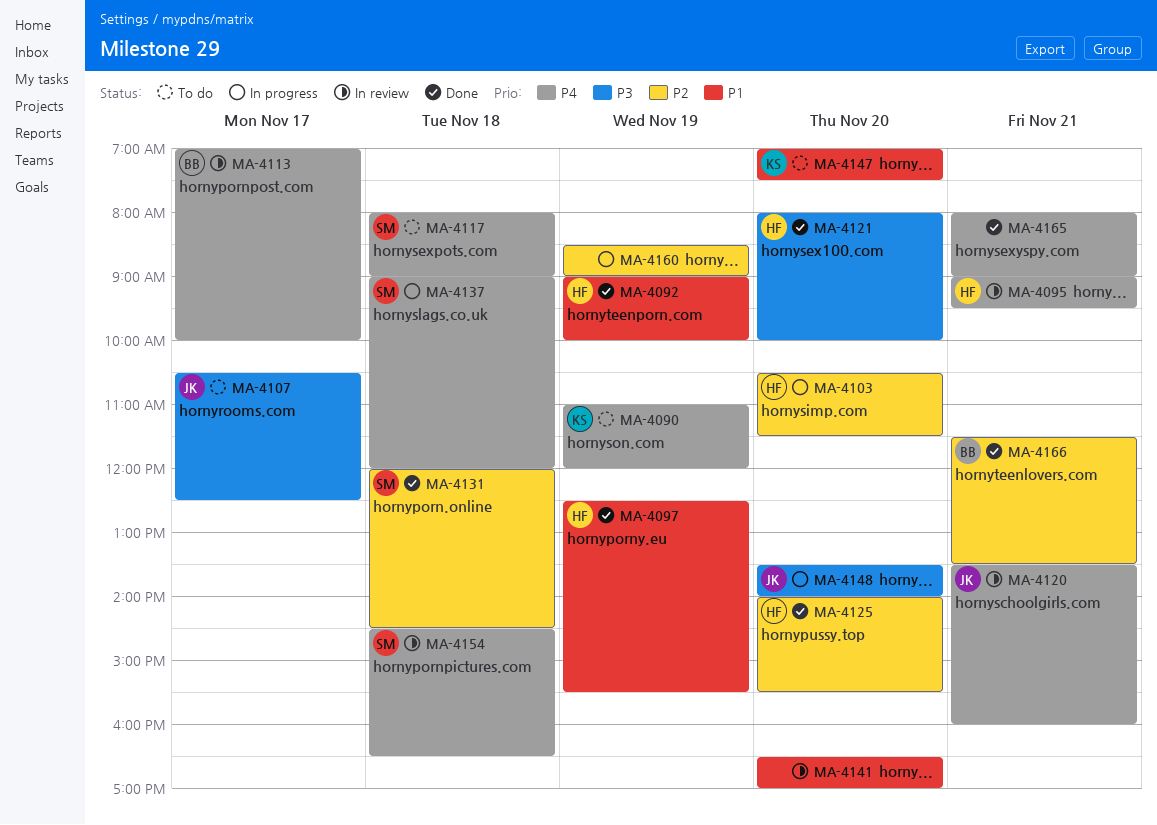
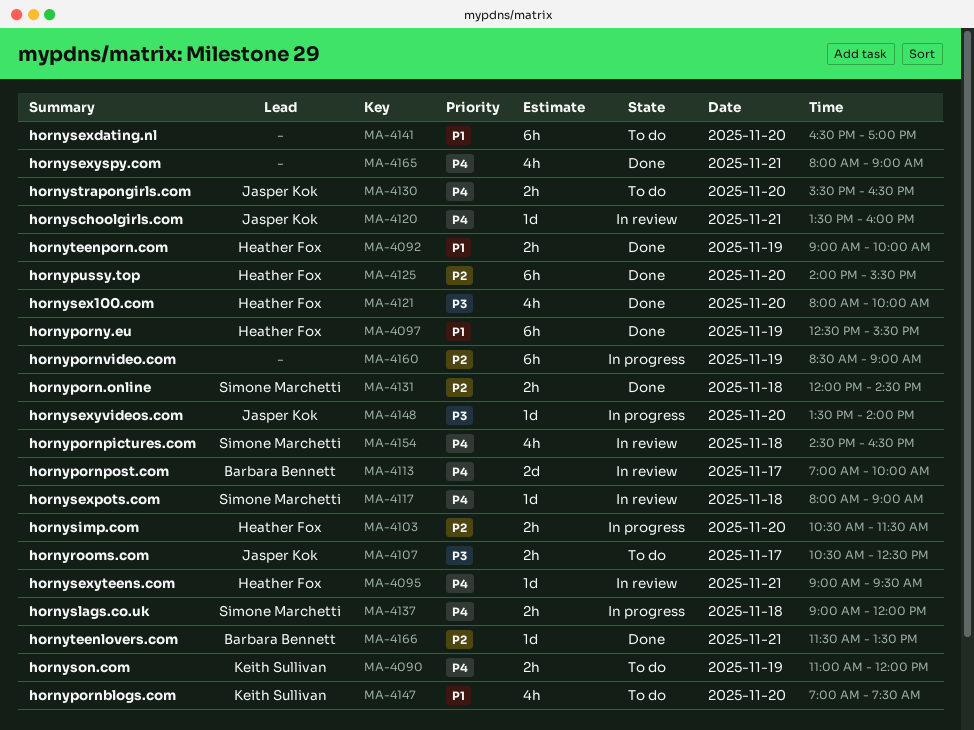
MA-4117, status: To do -> In review
MA-4130: none -> present
MA-4141, status: In review -> To do

